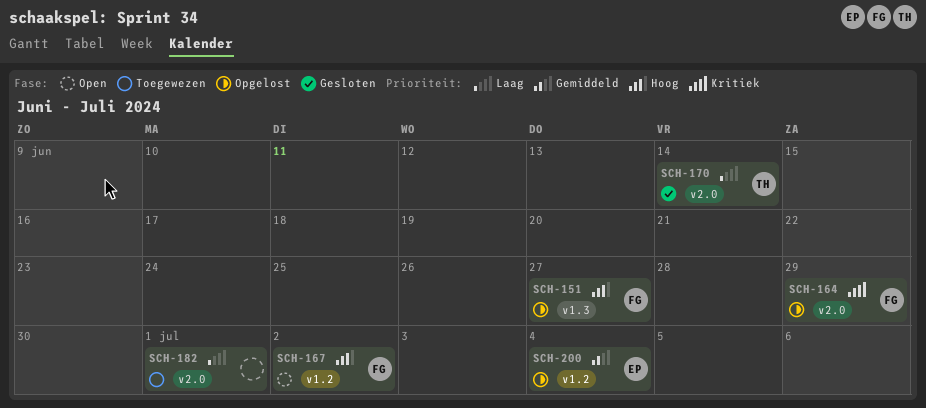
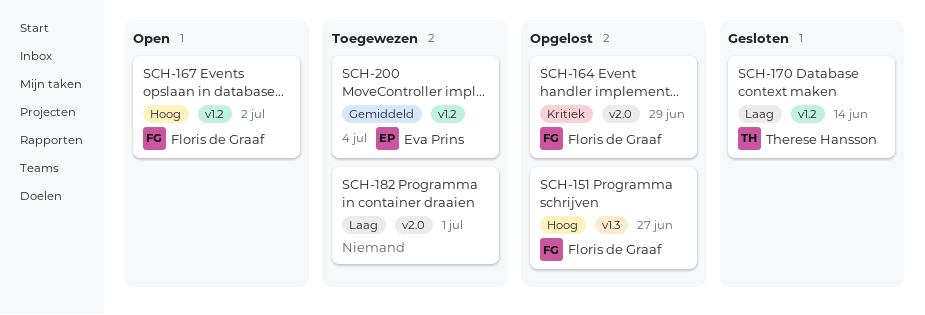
SCH-170, label: v2.0 -> v1.2
SCH-200, status: Opgelost -> Toegewezen

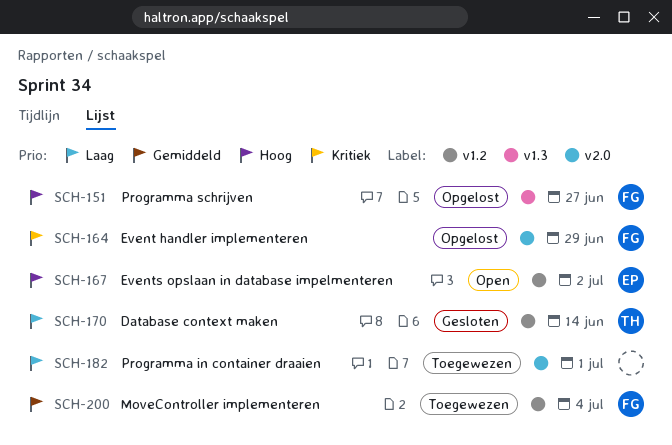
SCH-167, owner: Floris de Graaf -> Eva Prins
SCH-200, owner: Eva Prins -> Floris de Graaf

